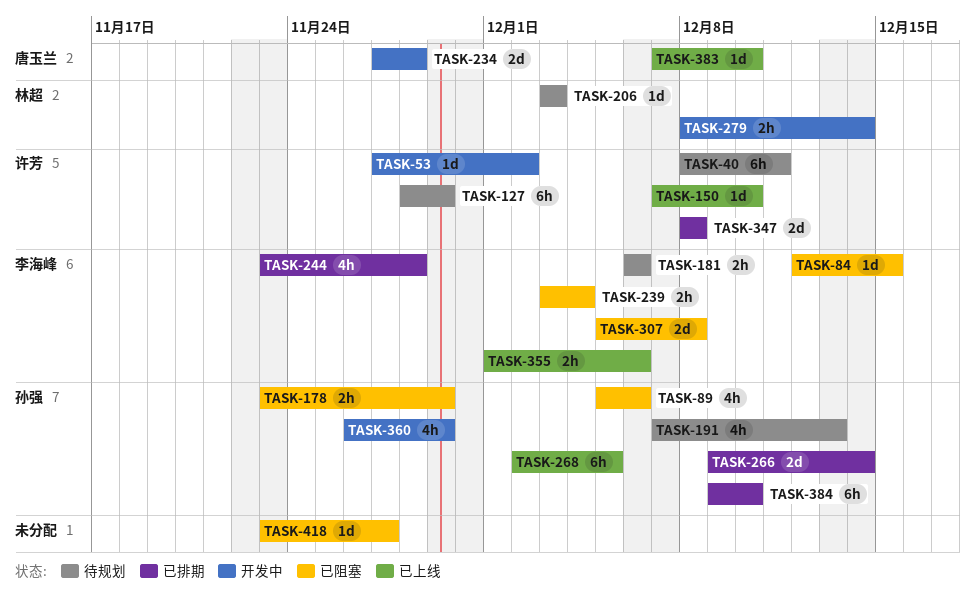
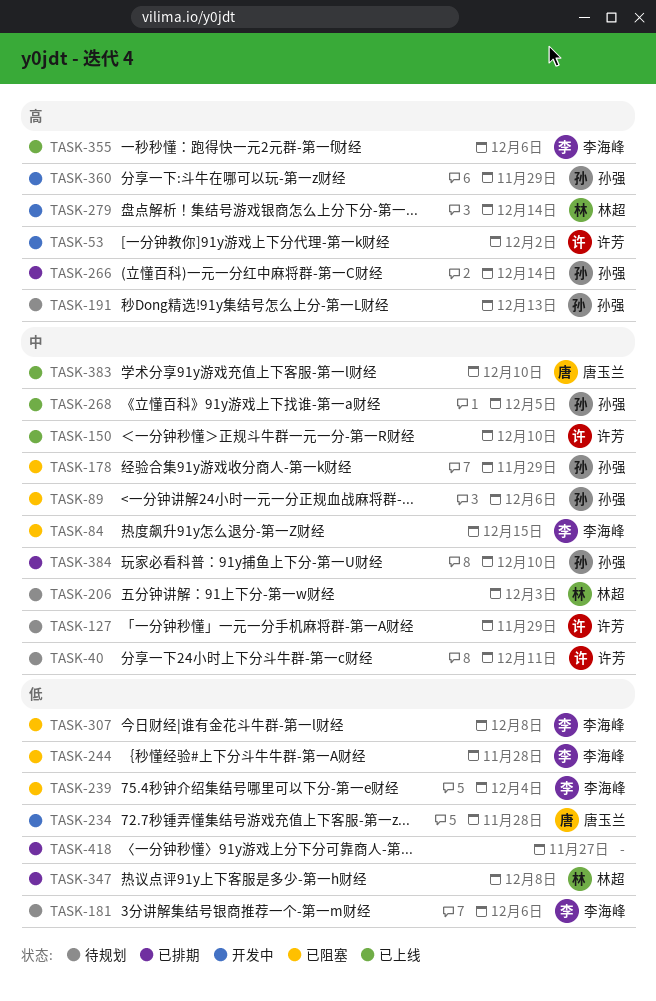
TASK-244, status: 已排期 -> 已阻塞
TASK-347, owner: 许芳 -> 林超
TASK-418, status: 已阻塞 -> 已排期

